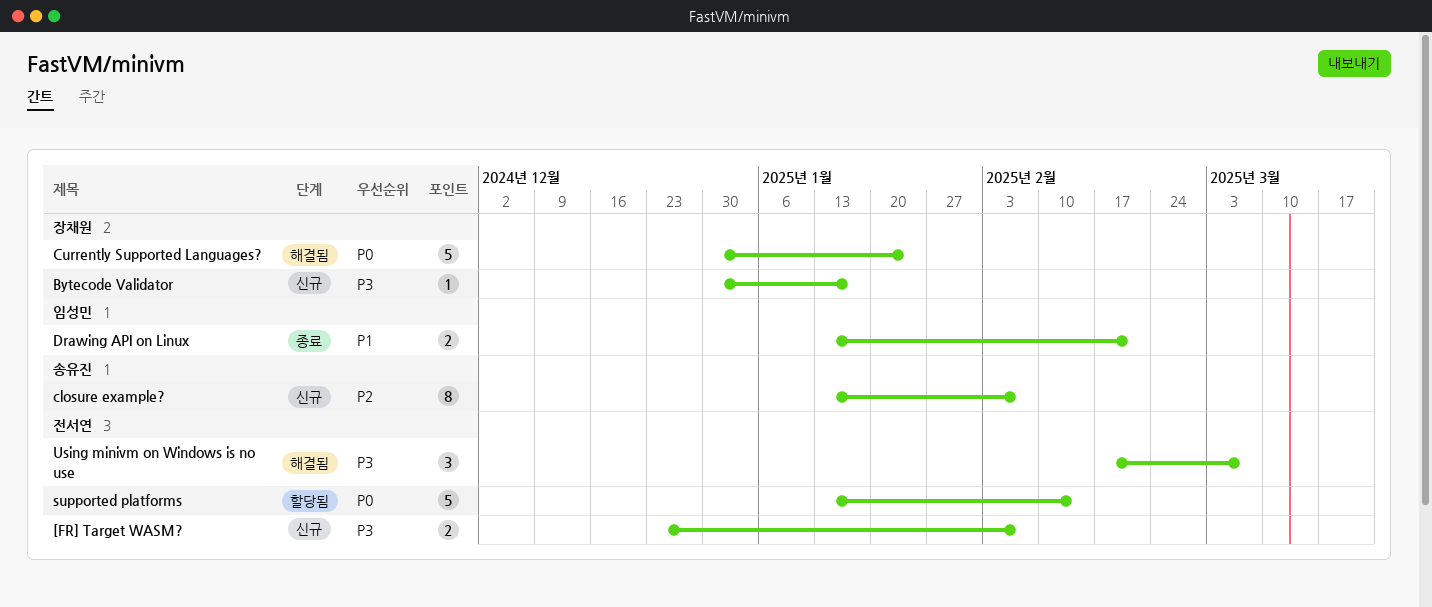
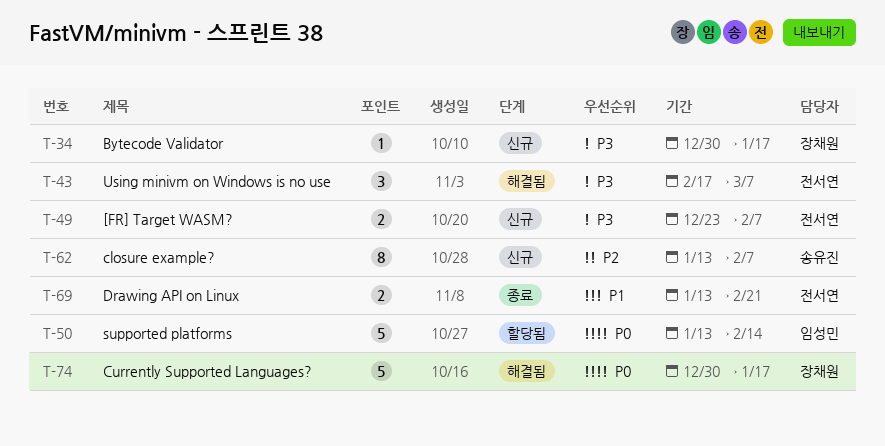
Currently Supported Languages?, due: Jan 24 -> Jan 17
Drawing API on Linux, owner: 임성민 -> 전서연
supported platforms, owner: 전서연 -> 임성민

